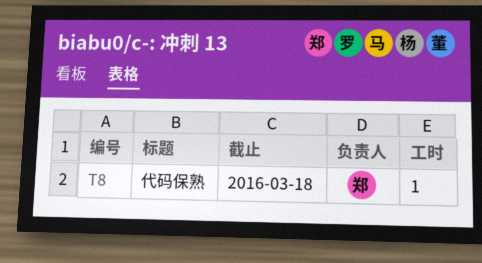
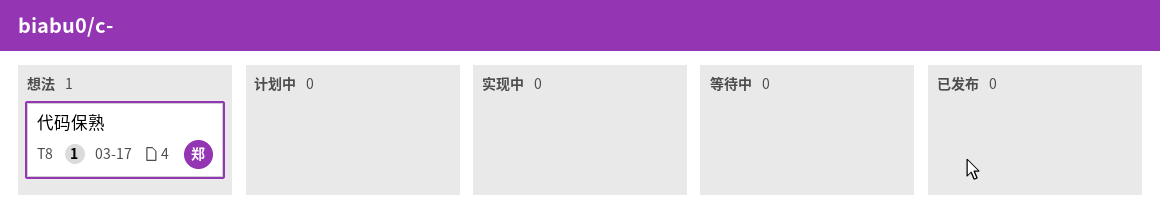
T8, due: Mar 18 -> Mar 17

